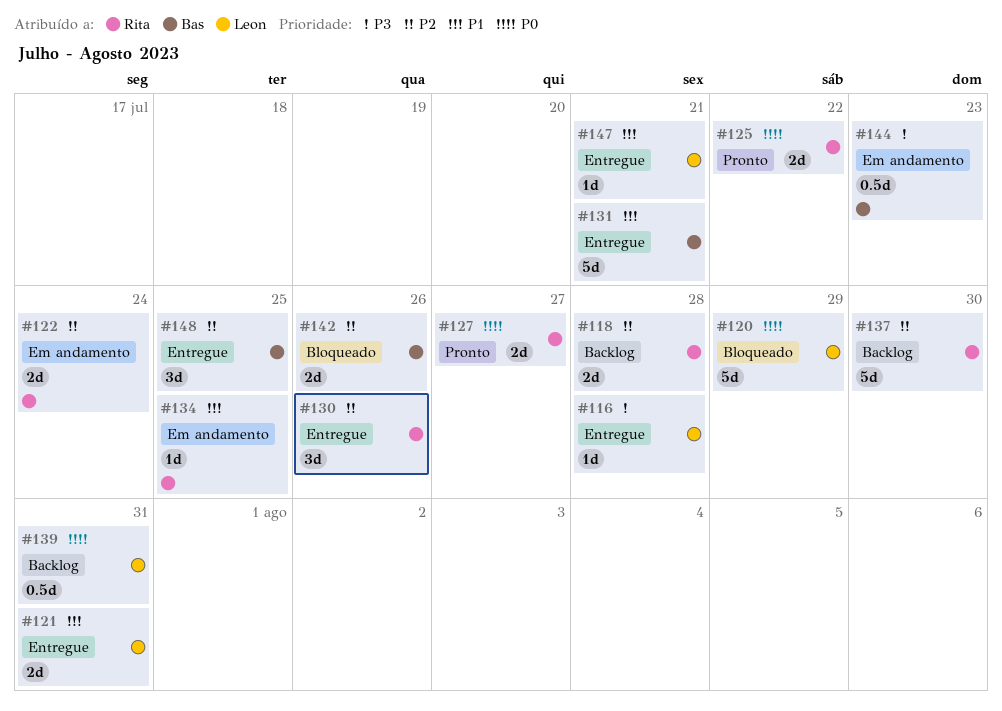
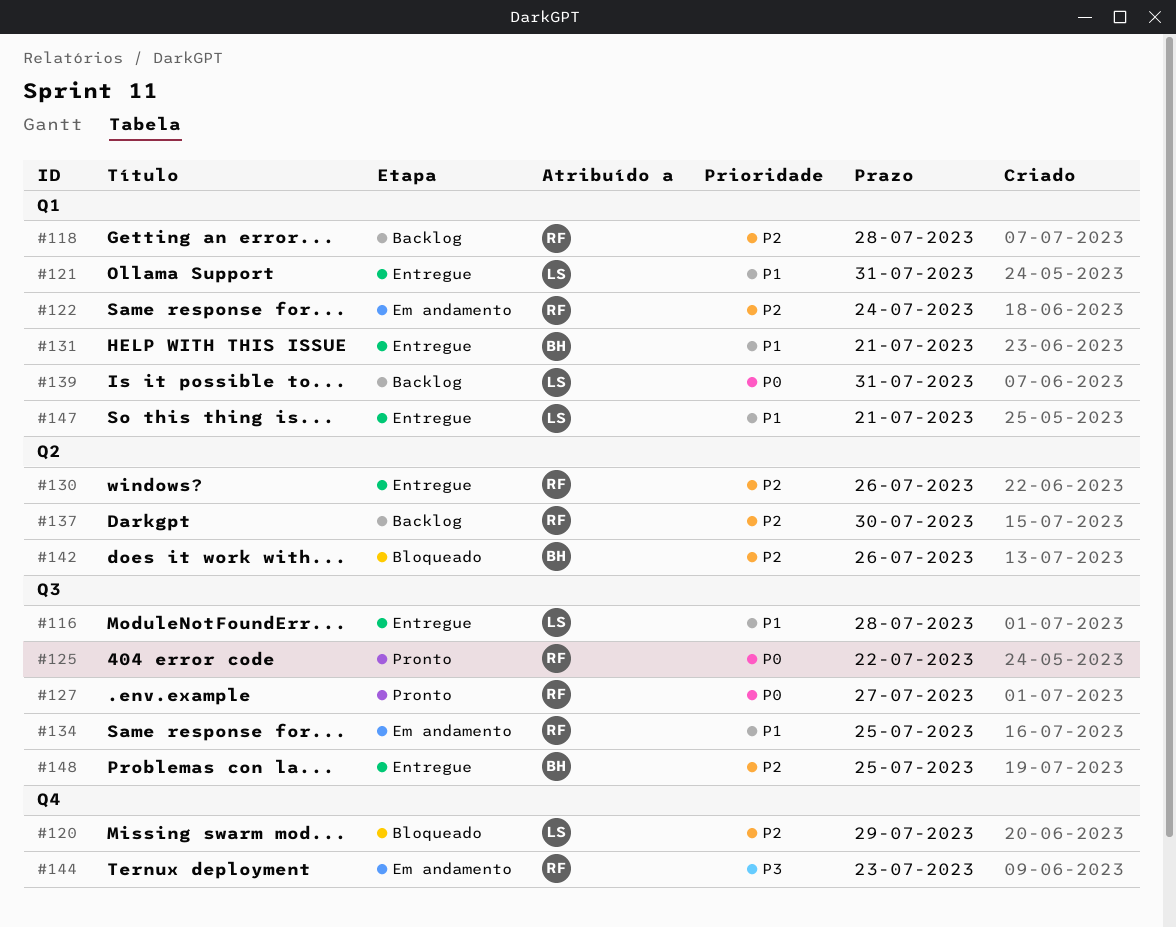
#116, priority: P3 -> P1
#120, priority: P0 -> P2
#144, owner: Bas -> Rita

